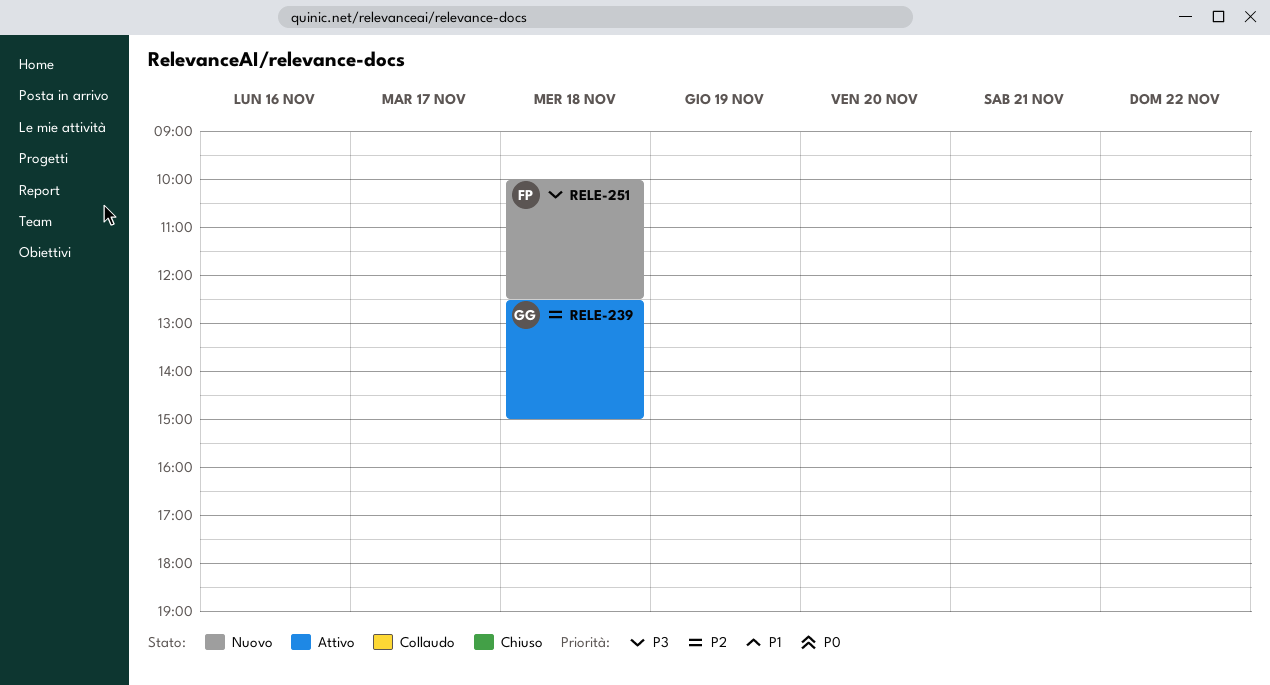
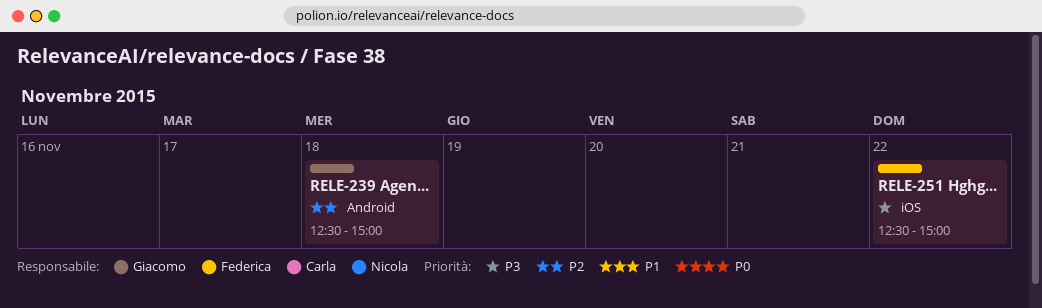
RELE-251, day: Nov 18 -> Nov 22
RELE-251, begins: 10:00 -> 12:30
RELE-251, ends: 12:30 -> 15:00

